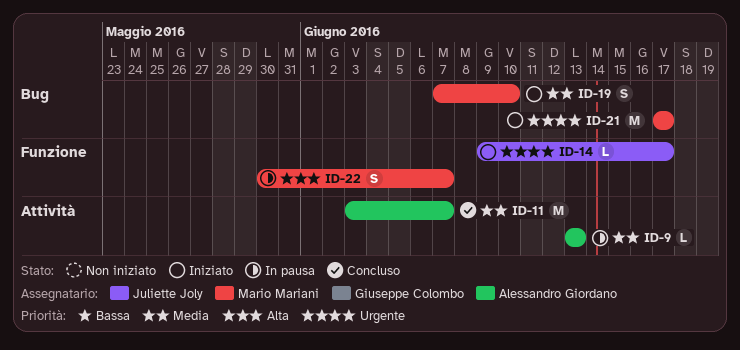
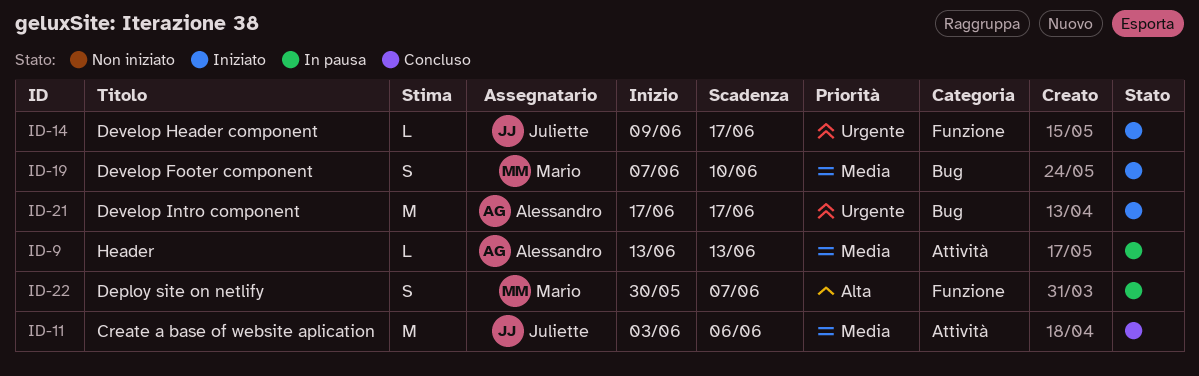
ID-11, owner: Alessandro Giordano -> Juliette Joly
ID-11, due: Jun 7 -> Jun 6
ID-21, owner: Mario Mariani -> Alessandro Giordano

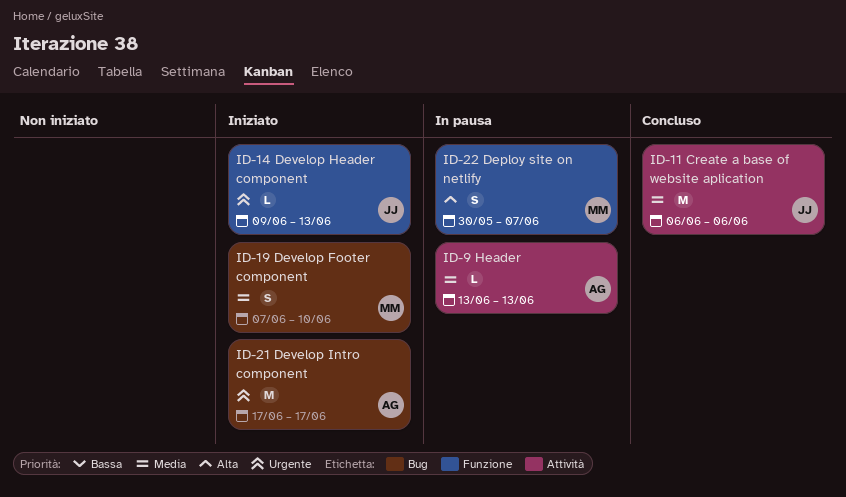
ID-11, start: Jun 3 -> Jun 6
ID-14, due: Jun 17 -> Jun 13

